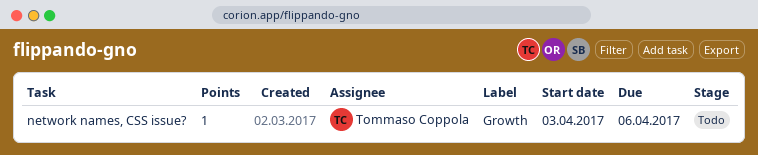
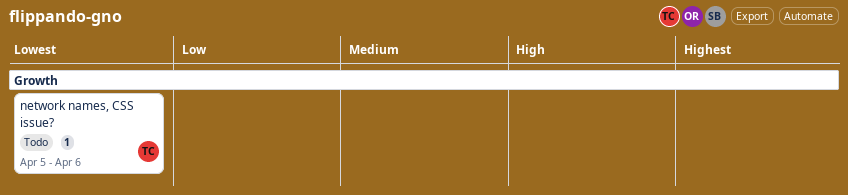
network names, CSS issue?, start: Apr 3 -> Apr 5

